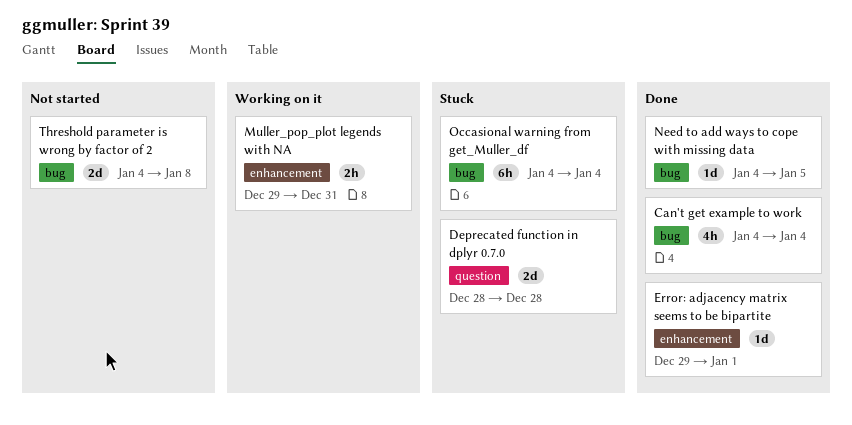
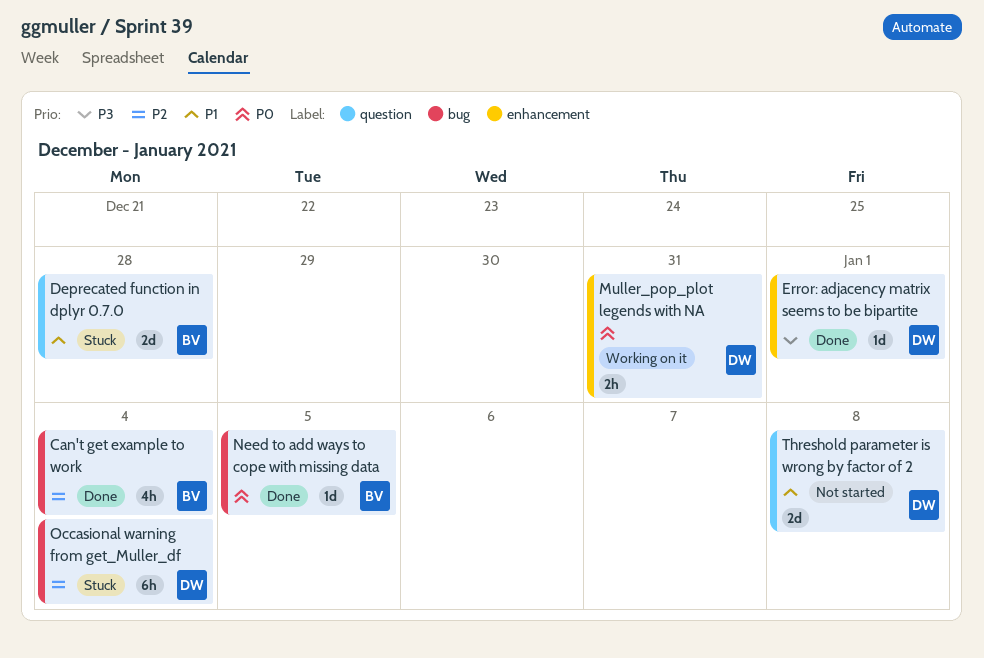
Threshold parameter is wrong by factor of 2, label: bug -> question

